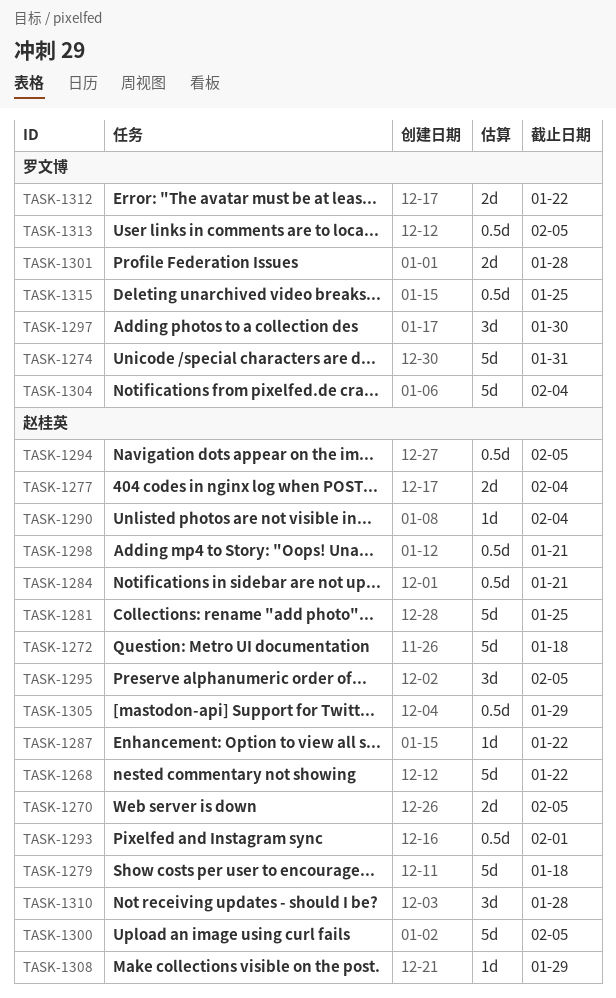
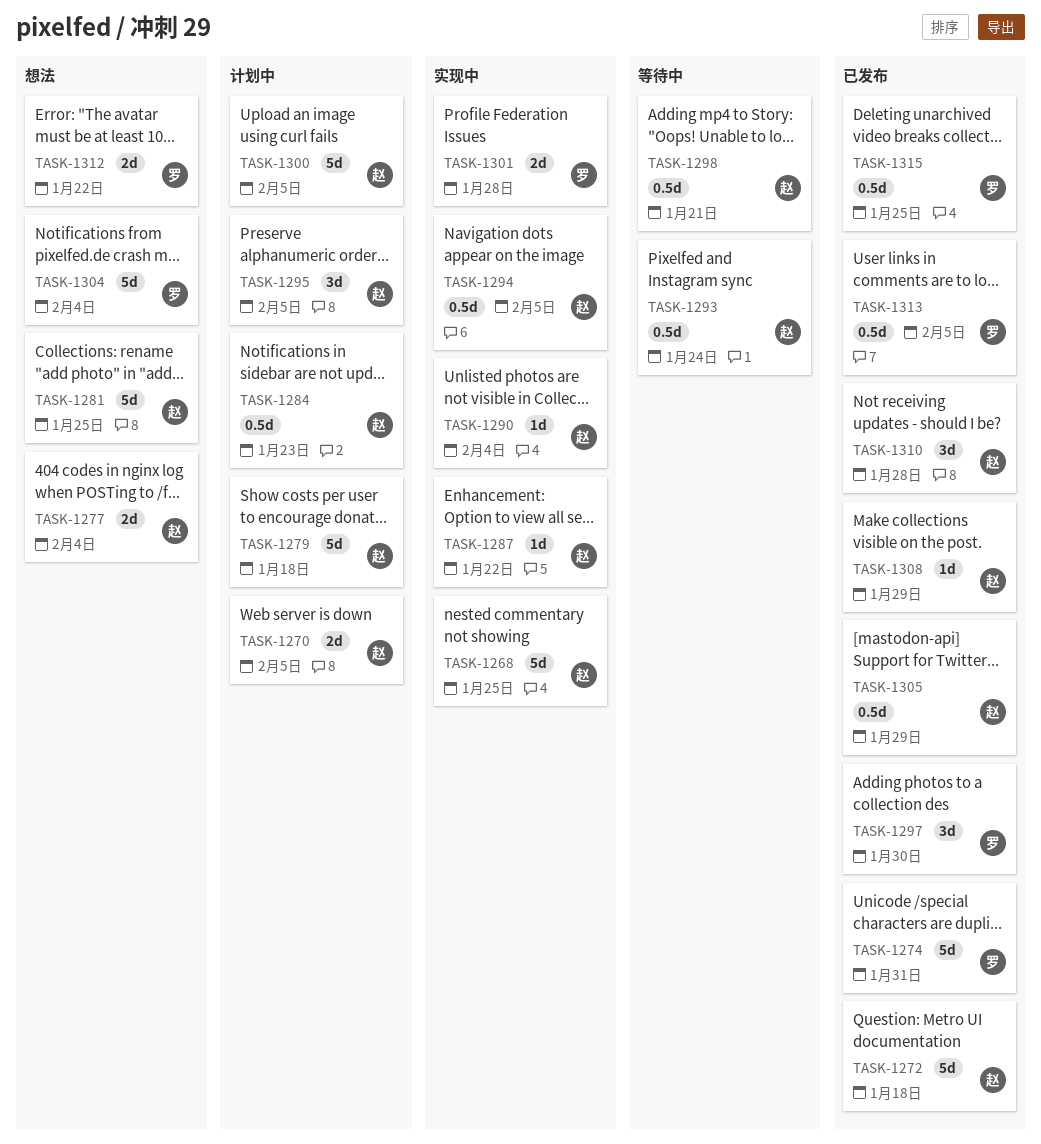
TASK-1268, due: Jan 22 -> Jan 25
TASK-1284, due: Jan 21 -> Jan 23
TASK-1293, due: Feb 1 -> Jan 24

